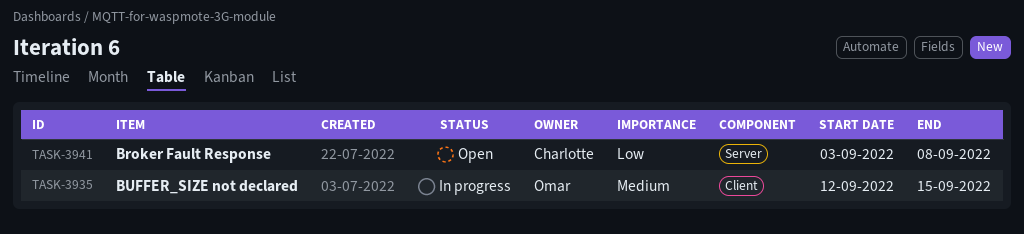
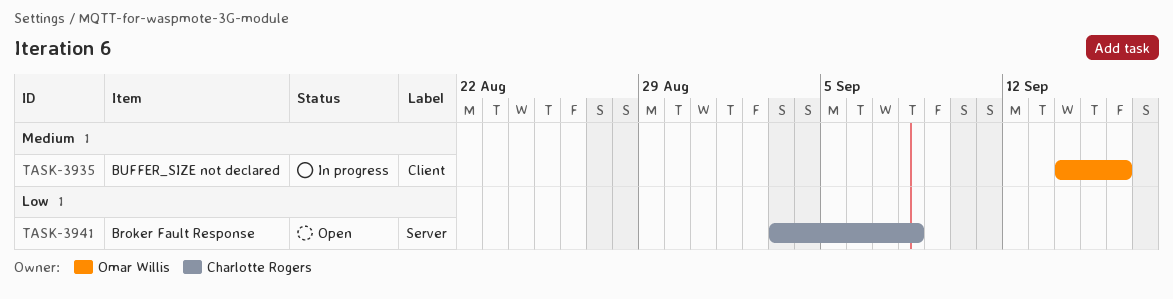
TASK-3935, start: Sep 12 -> Sep 14
TASK-3935, due: Sep 15 -> Sep 16

